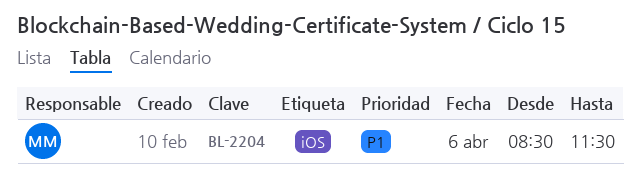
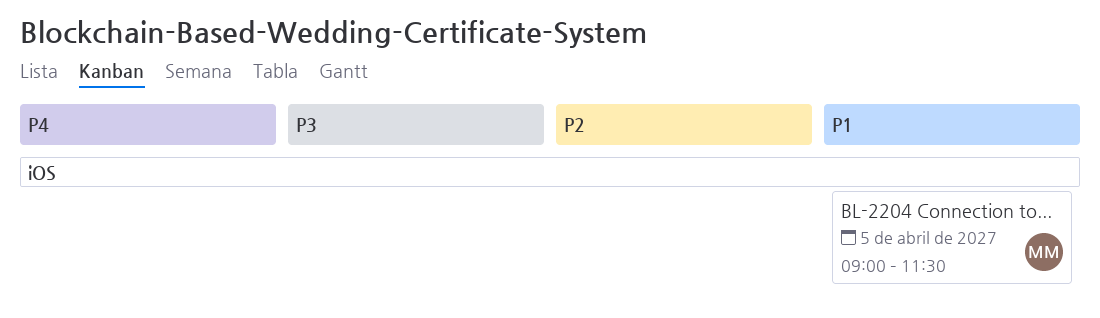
BL-2204, day: Apr 6 -> Apr 5
BL-2204, begins: 08:30 -> 09:00

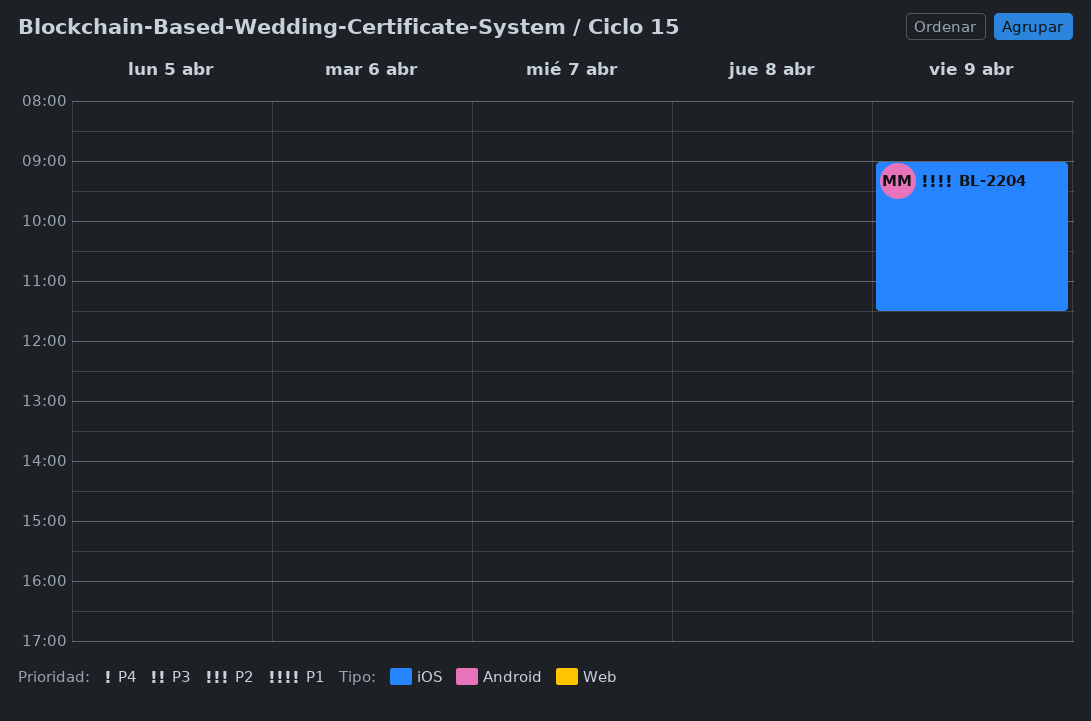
BL-2204, day: Apr 5 -> Apr 9

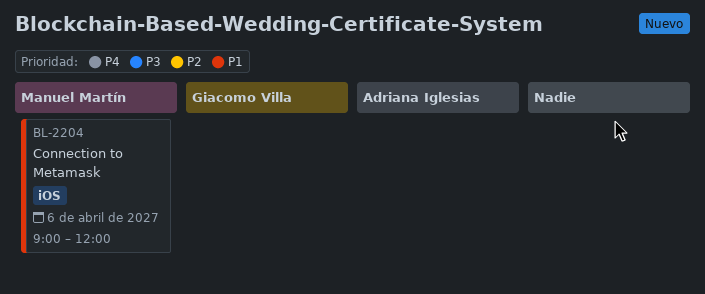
BL-2204, day: Apr 9 -> Apr 6
BL-2204, ends: 11:30 -> 12:00

